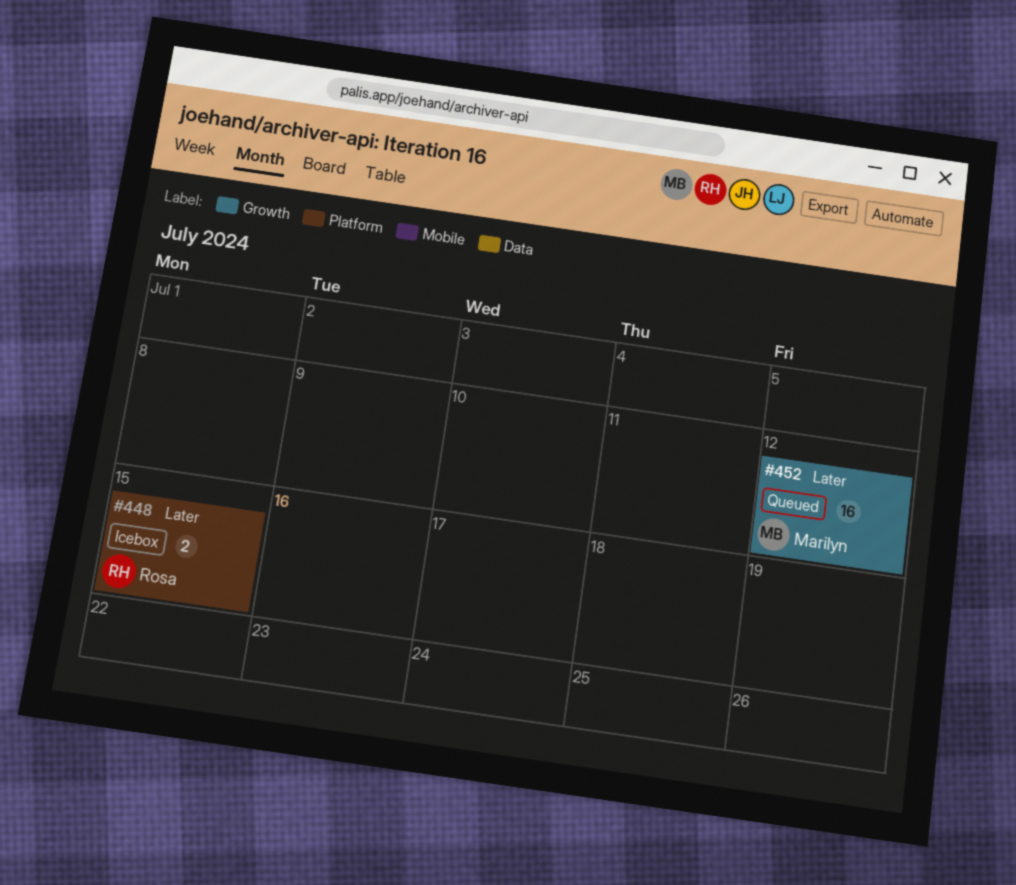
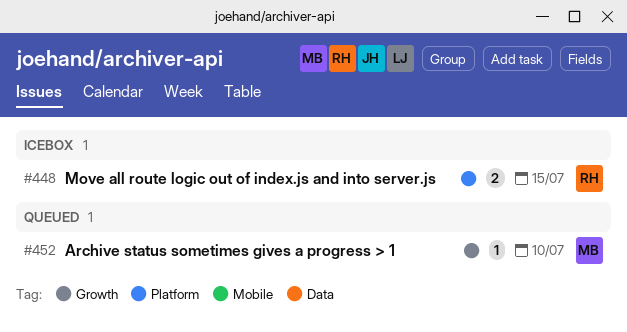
#452, estimate: 16 -> 1
#452, due: Jul 12 -> Jul 10

